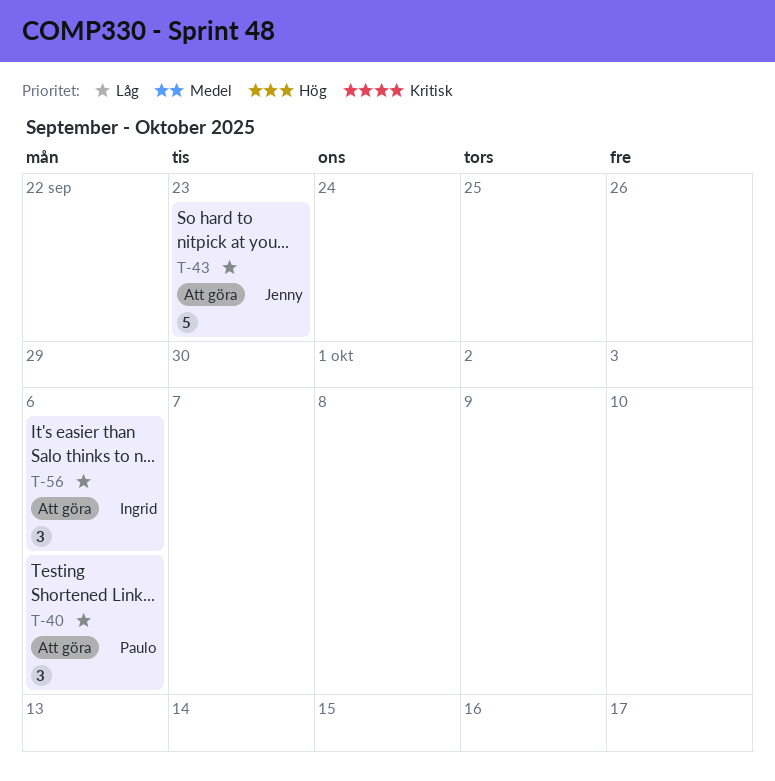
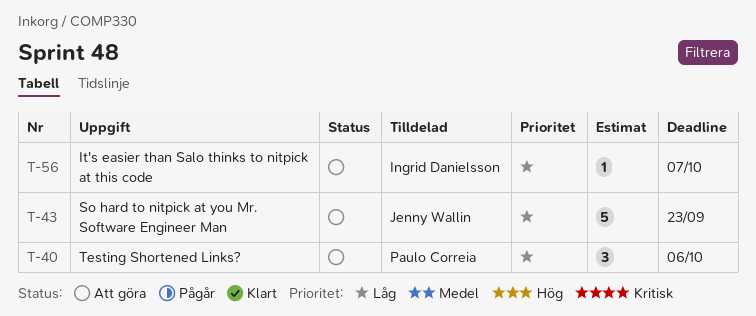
T-56, estimate: 3 -> 1
T-56, due: Oct 6 -> Oct 7

